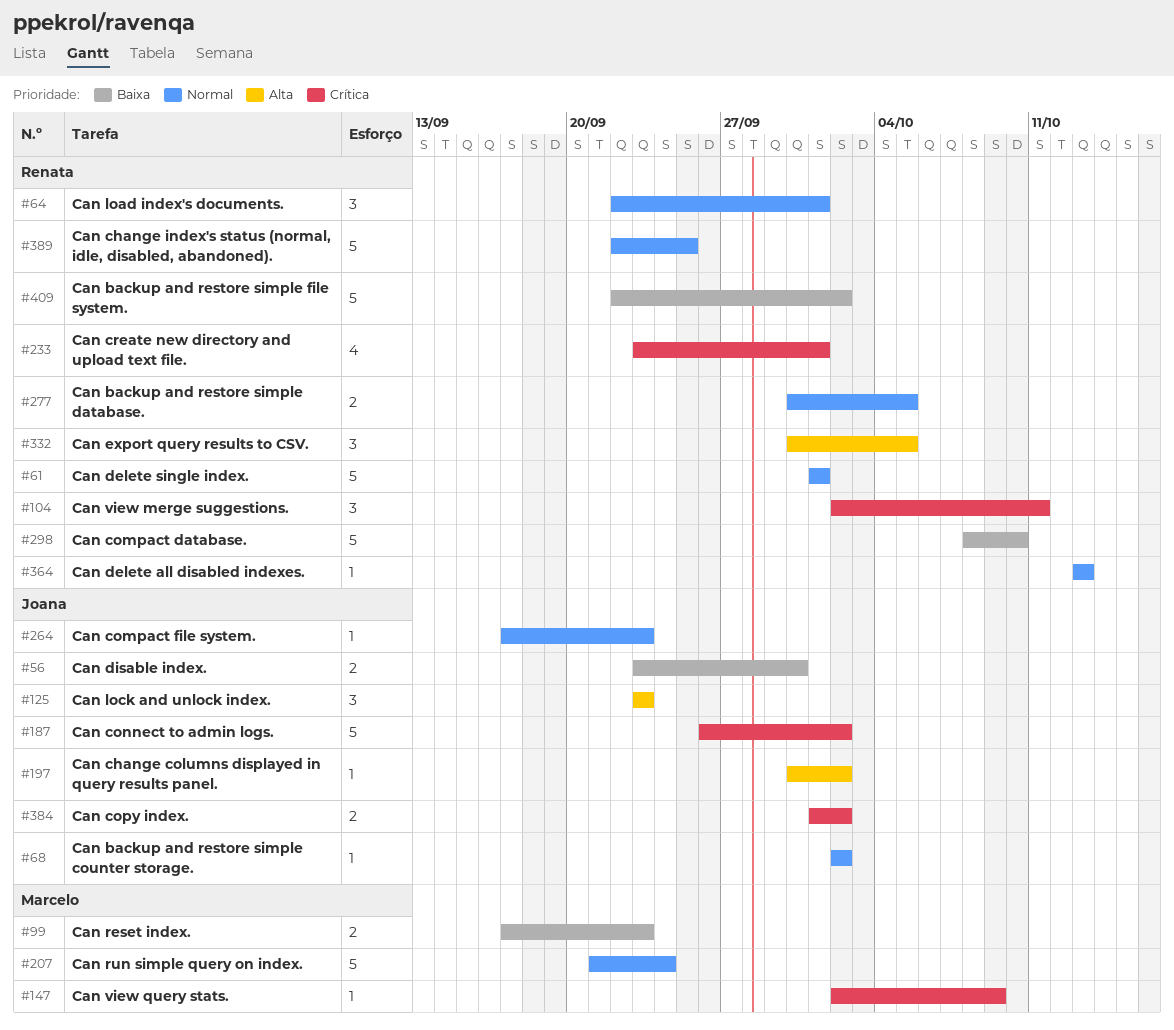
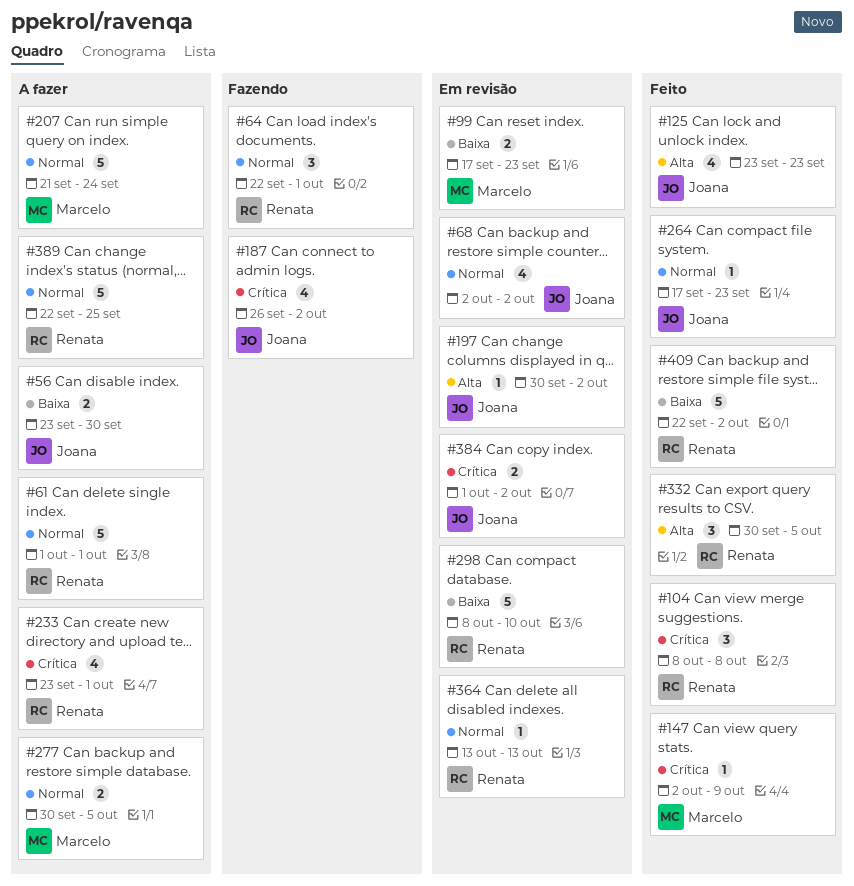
#68, estimate: 1 -> 4
#104, start: Oct 2 -> Oct 8
#104, due: Oct 11 -> Oct 8
#125, estimate: 3 -> 4
#187, estimate: 5 -> 4
#277, owner: Renata -> Marcelo

